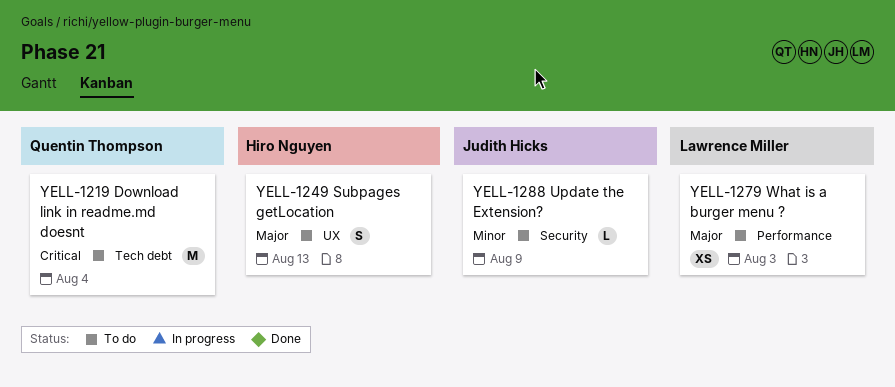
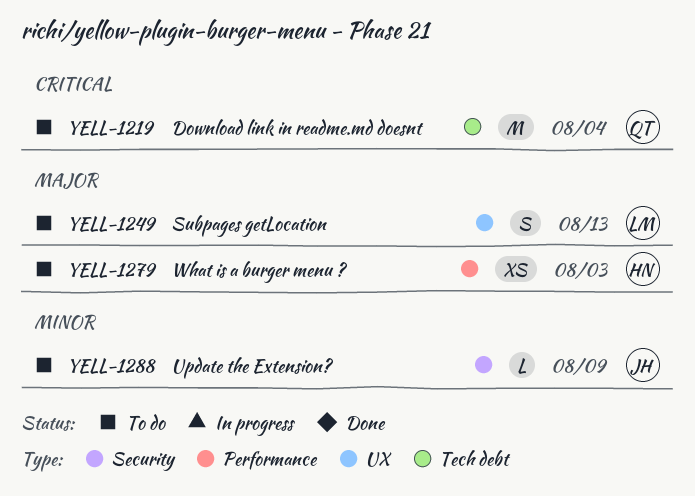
YELL-1249, owner: Hiro Nguyen -> Lawrence Miller
YELL-1279, owner: Lawrence Miller -> Hiro Nguyen

